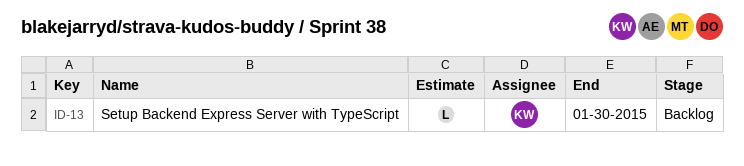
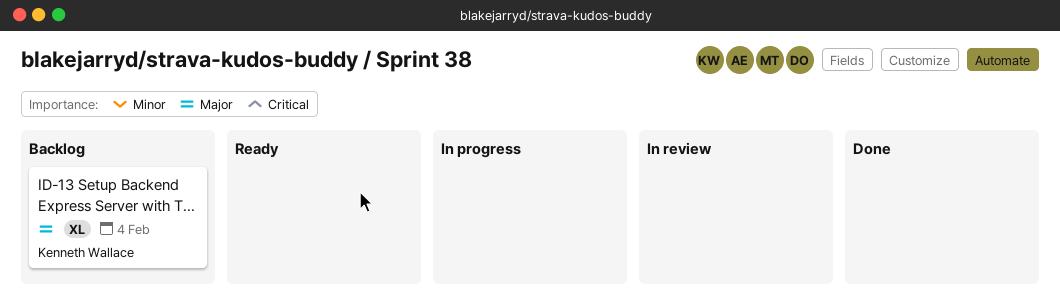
ID-13, estimate: L -> XL
ID-13, due: Jan 30 -> Feb 4

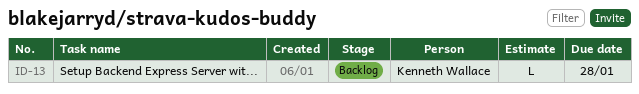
ID-13, estimate: XL -> L
ID-13, due: Feb 4 -> Jan 28

